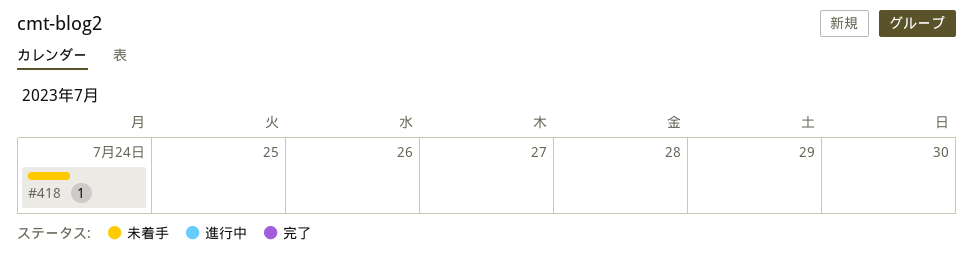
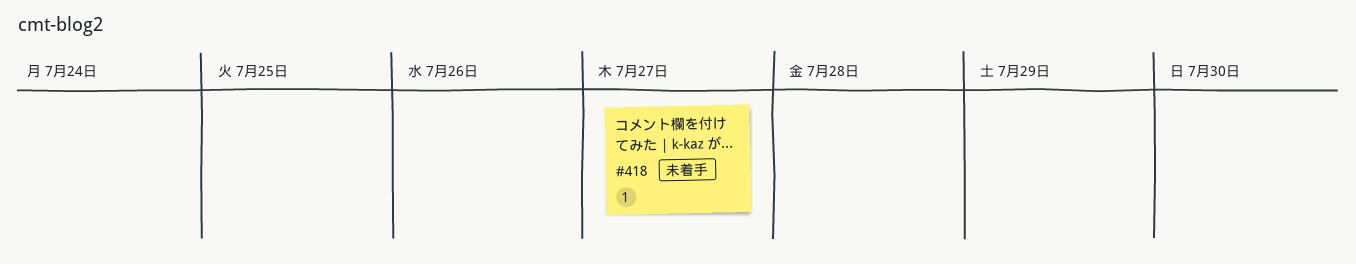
#418, due: Jul 24 -> Jul 27

